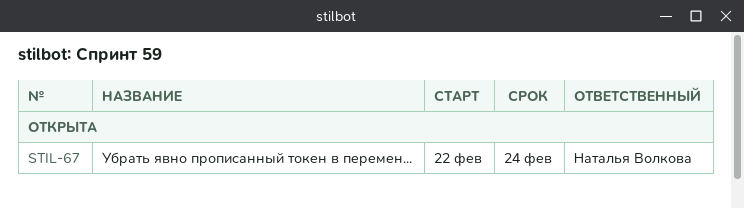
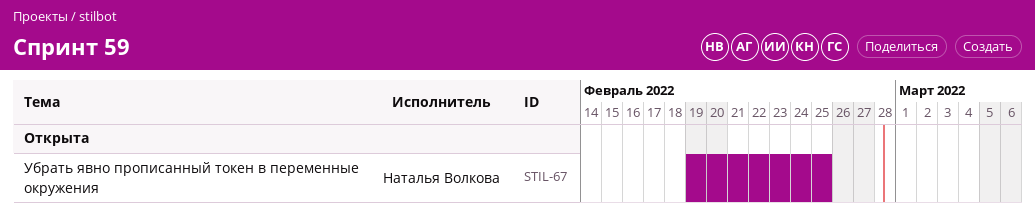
STIL-67, start: Feb 22 -> Feb 19
STIL-67, due: Feb 24 -> Feb 25

